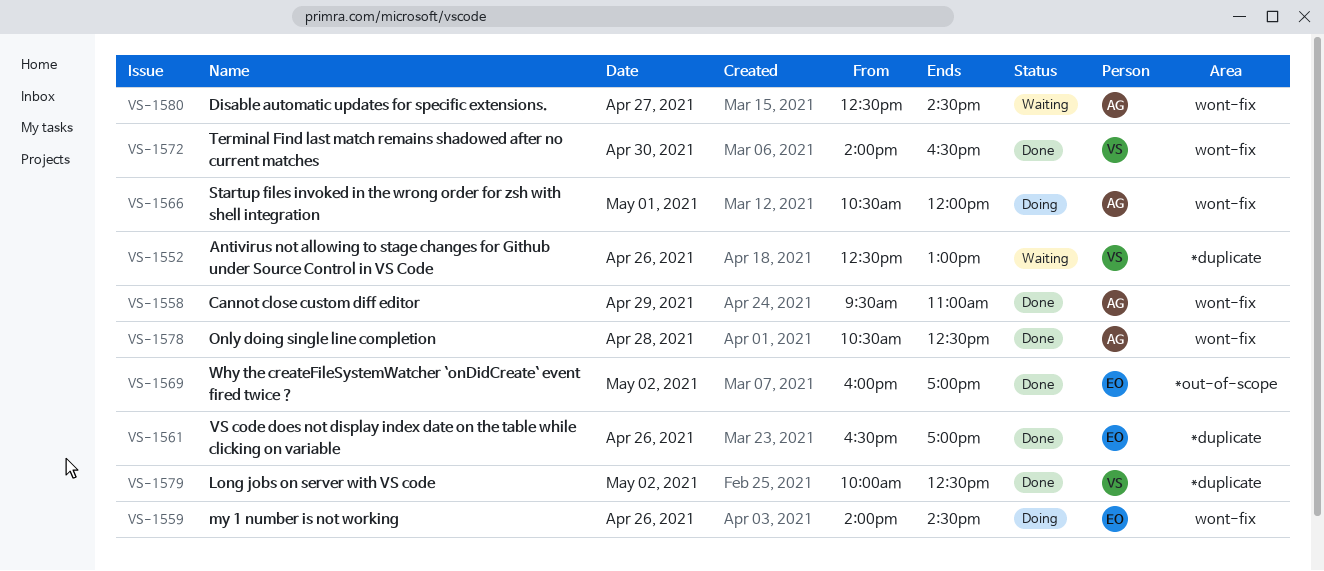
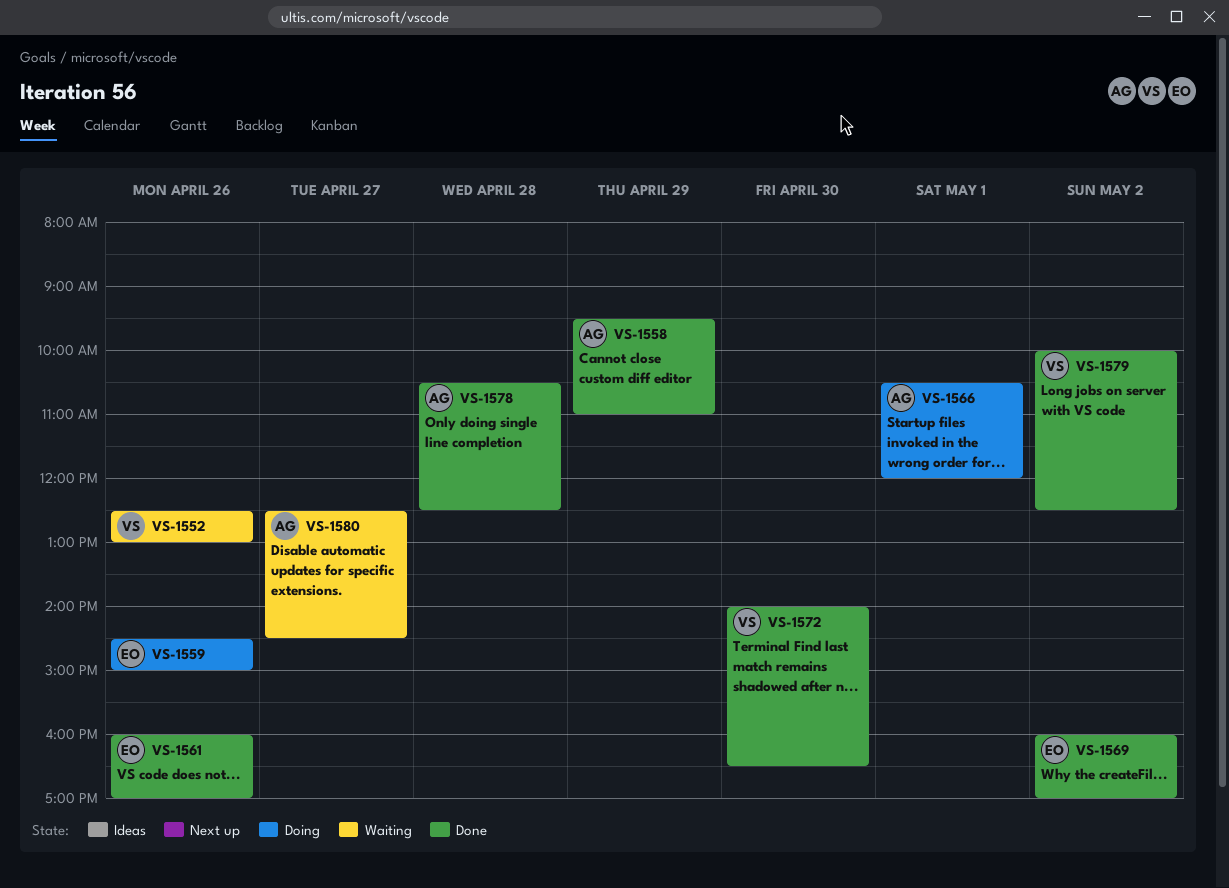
VS-1559, begins: 14:00 -> 14:30
VS-1559, ends: 14:30 -> 15:00
VS-1561, begins: 16:30 -> 16:00

